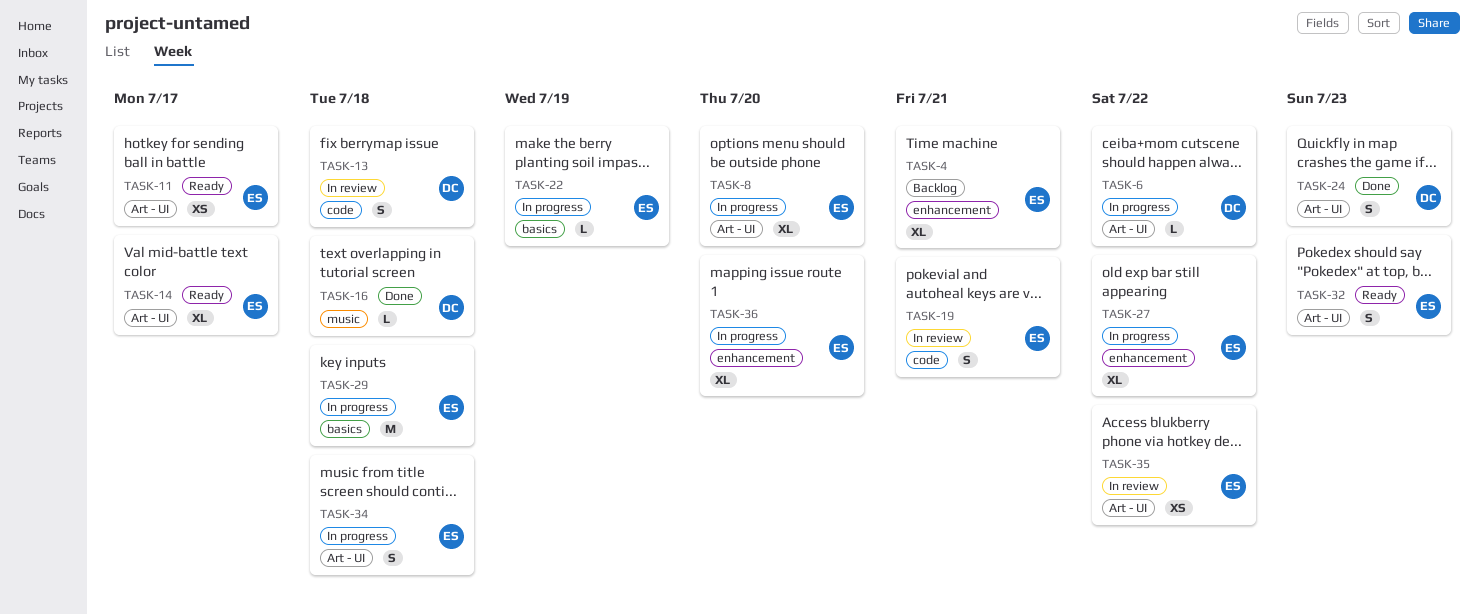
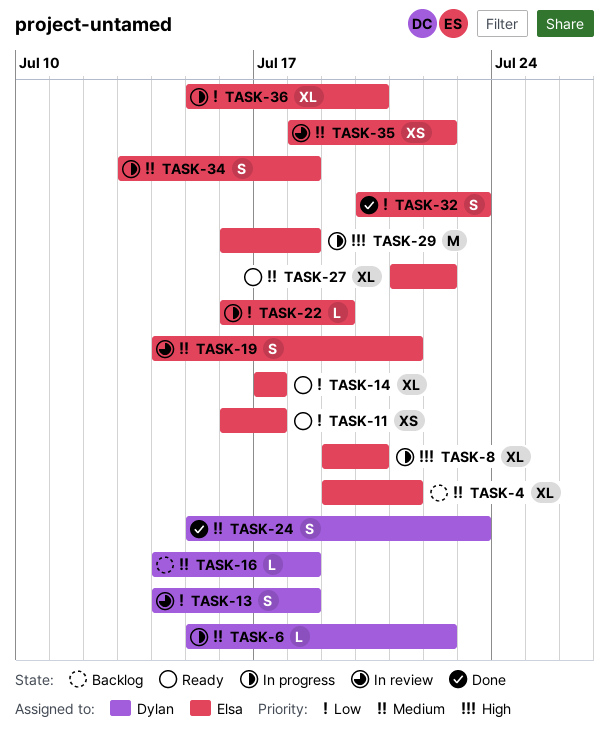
TASK-16, status: Done -> Backlog
TASK-27, status: In progress -> Ready
TASK-32, status: Ready -> Done

